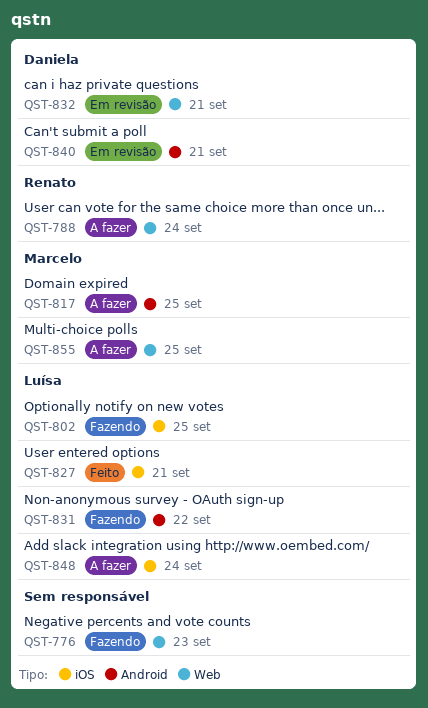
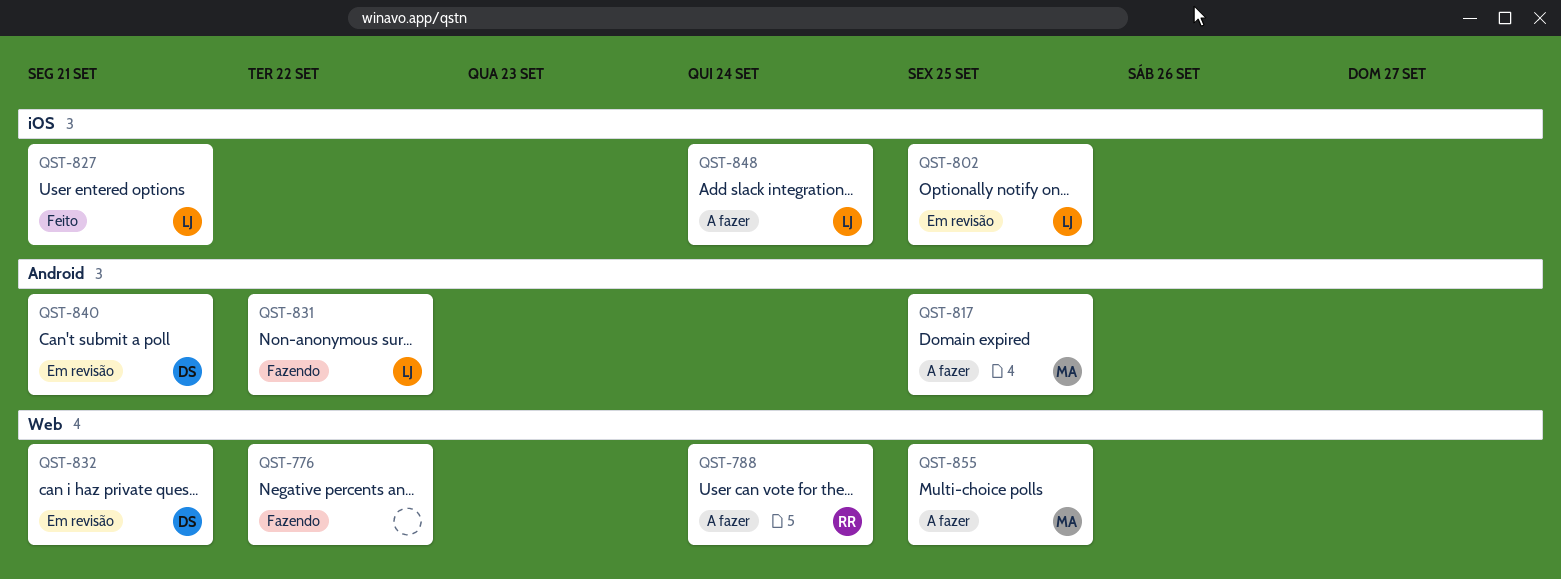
QST-776, due: Sep 23 -> Sep 22
QST-802, status: Fazendo -> Em revisão

